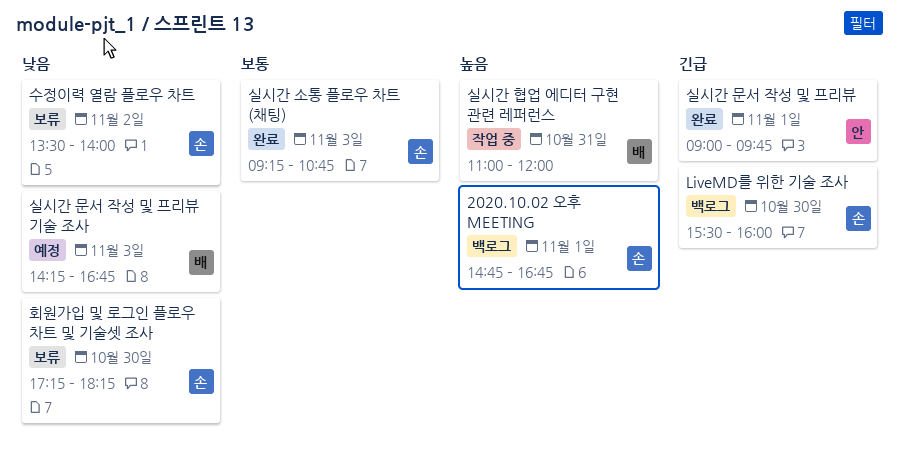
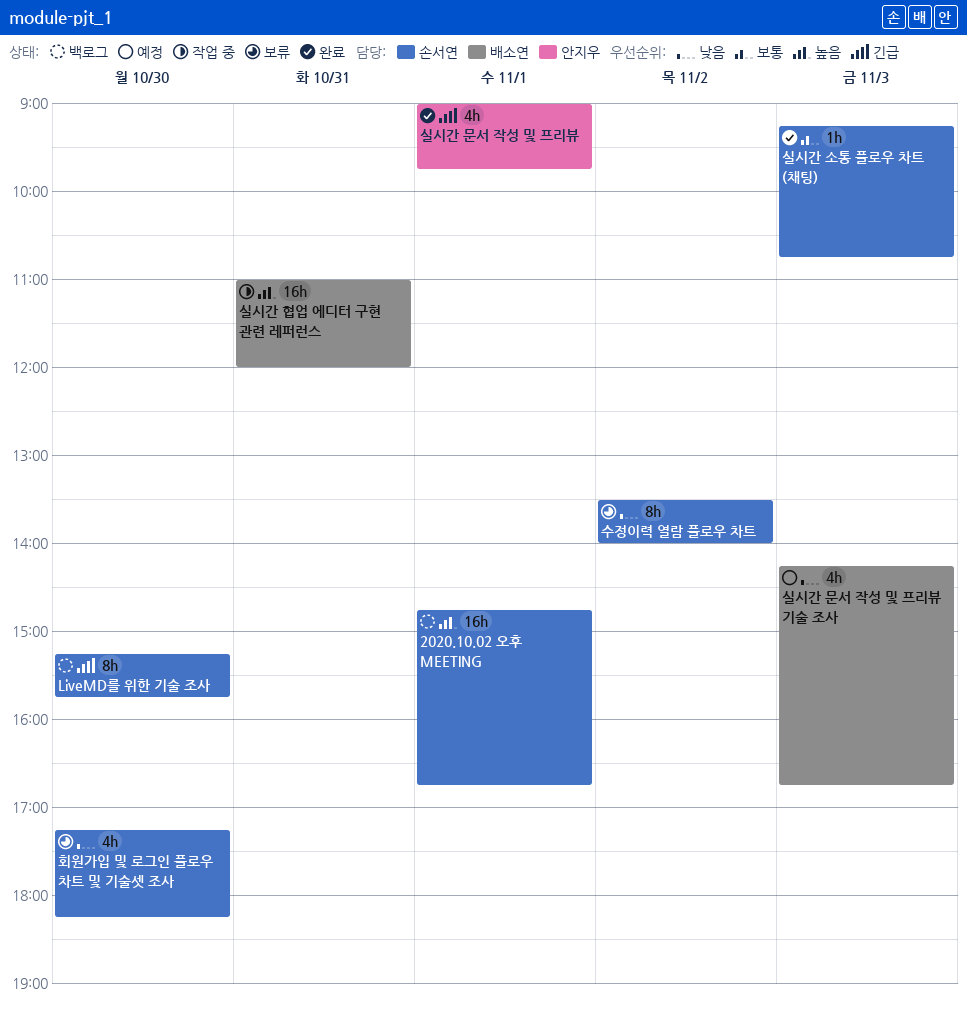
LiveMD를 위한 기술 조사, begins: 15:30 -> 15:15
LiveMD를 위한 기술 조사, ends: 16:00 -> 15:45

